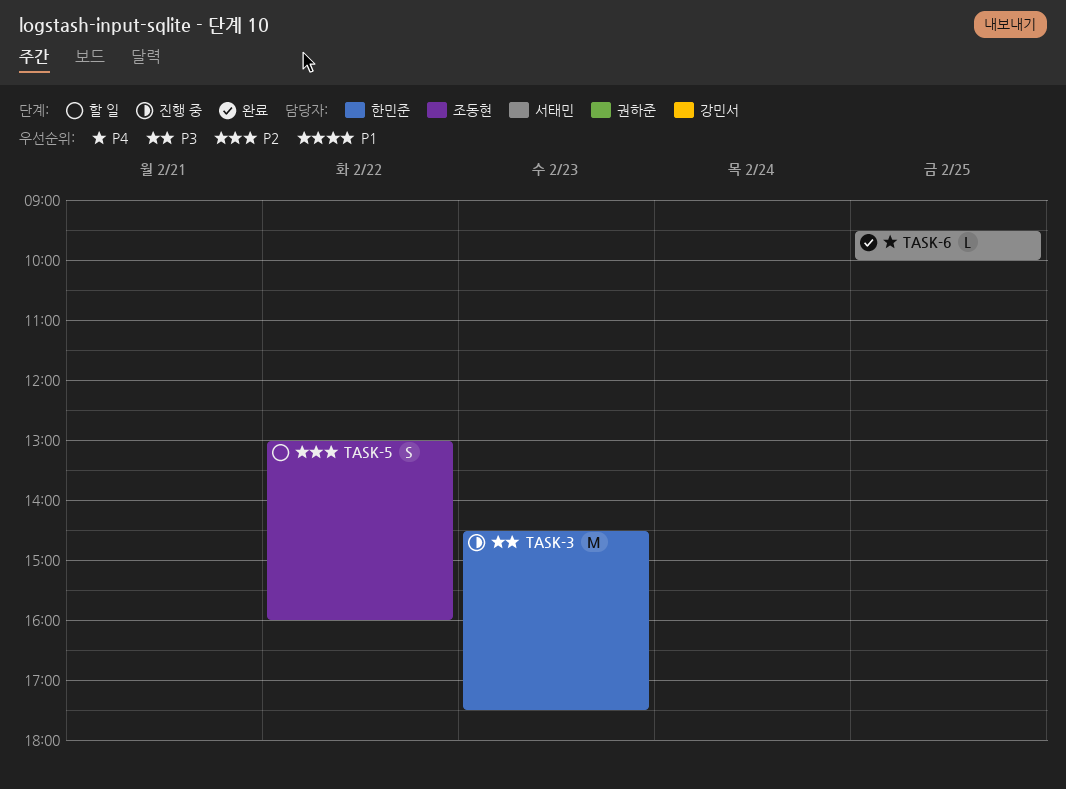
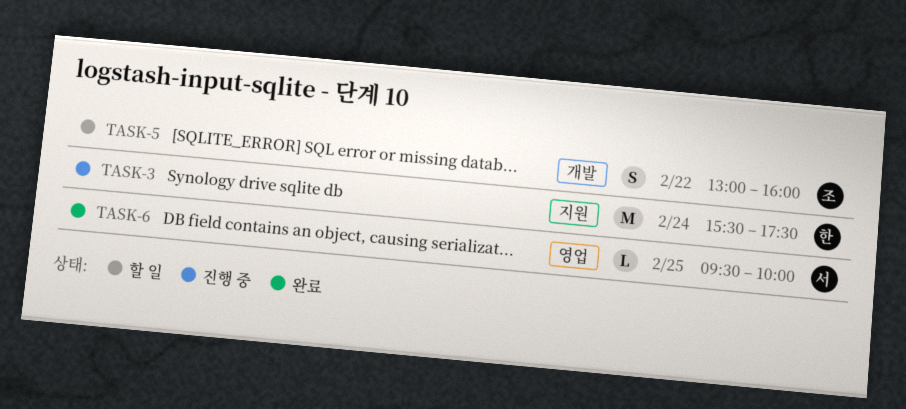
TASK-3, day: Feb 23 -> Feb 24
TASK-3, begins: 14:30 -> 15:30

